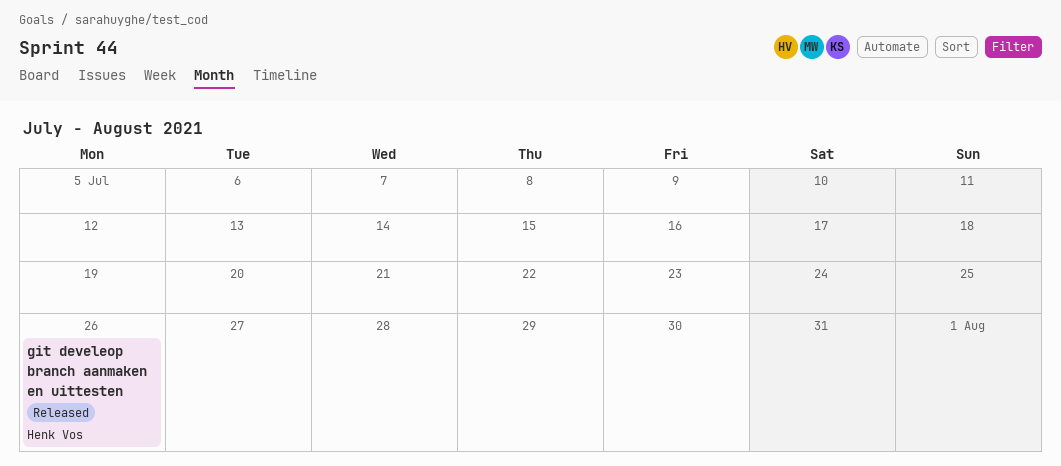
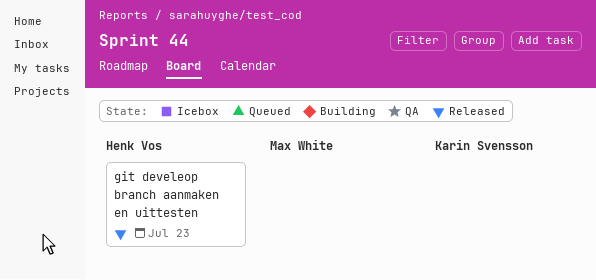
git develeop branch aanmaken en uittesten, due: Jul 26 -> Jul 23

